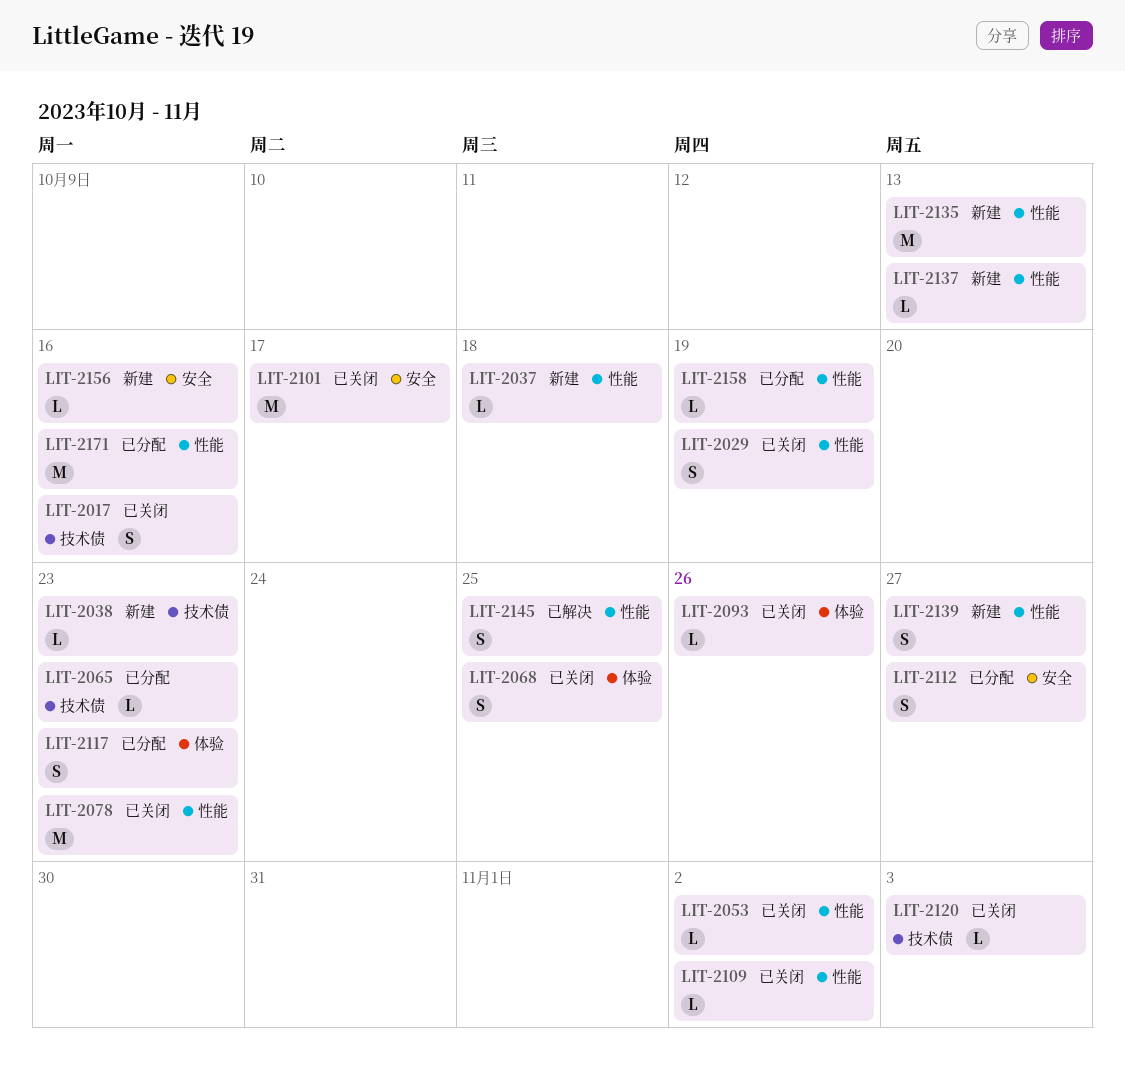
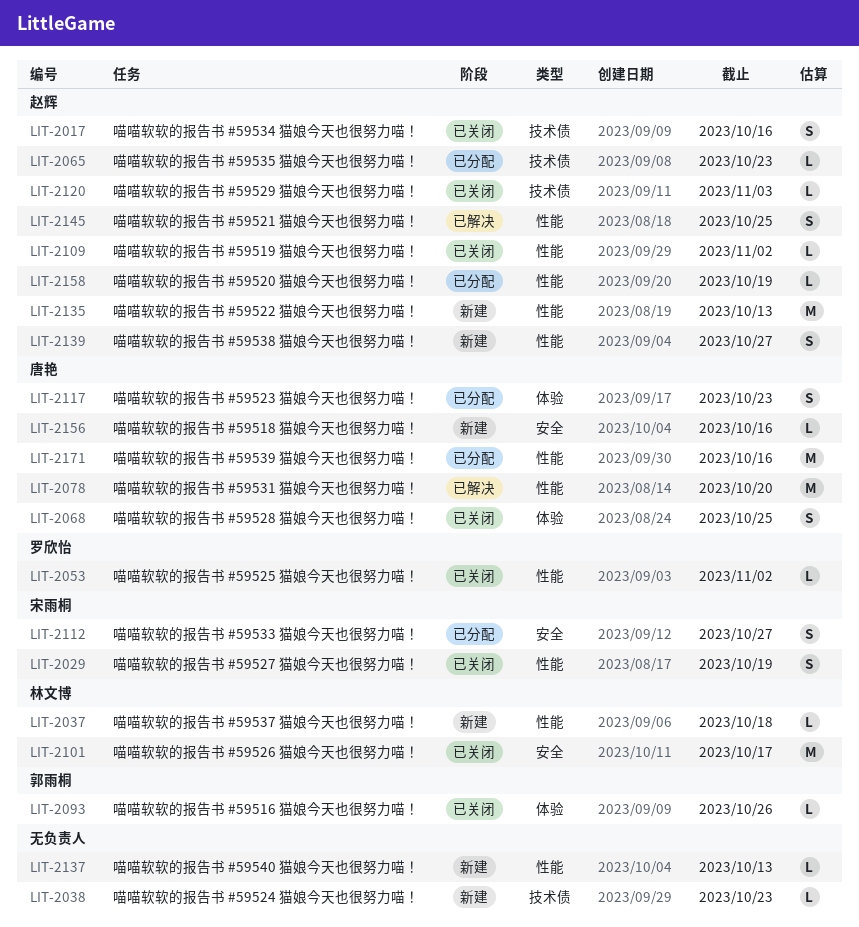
LIT-2078, status: 已关闭 -> 已解决
LIT-2078, due: Oct 23 -> Oct 20

